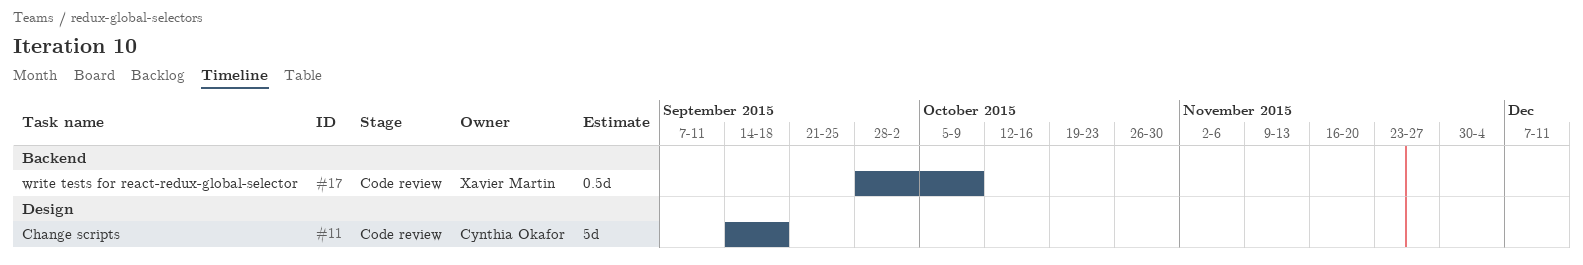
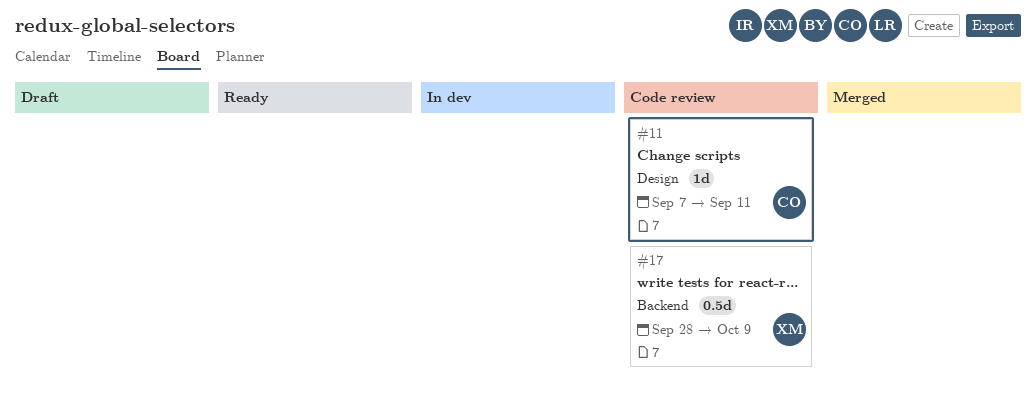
#11, estimate: 5d -> 1d
#11, start: Sep 14 -> Sep 7
#11, due: Sep 18 -> Sep 11

